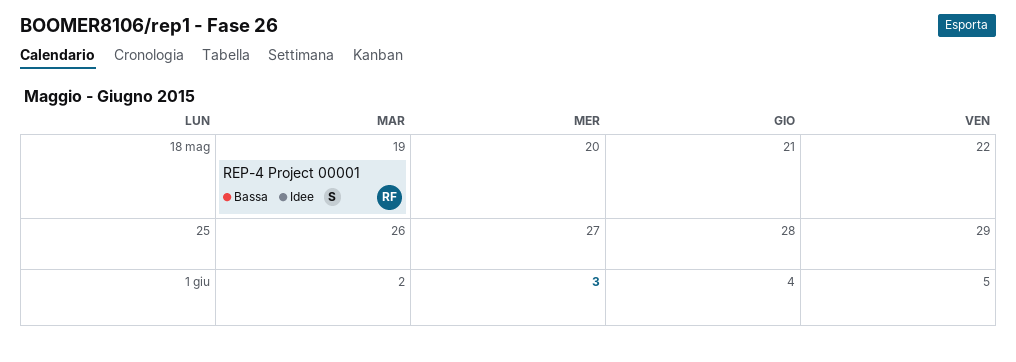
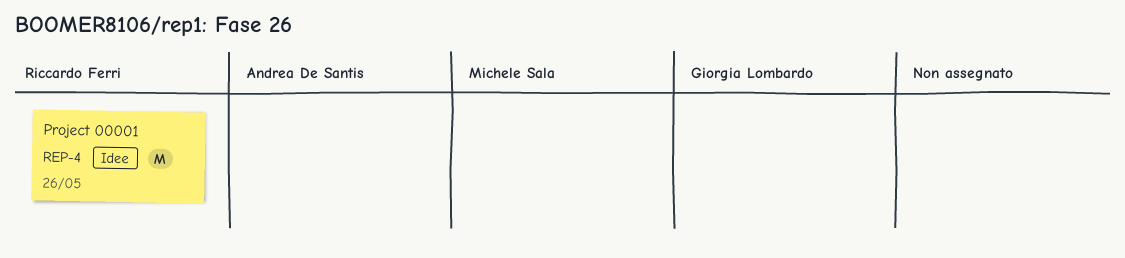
REP-4, estimate: S -> M
REP-4, due: May 19 -> May 26

